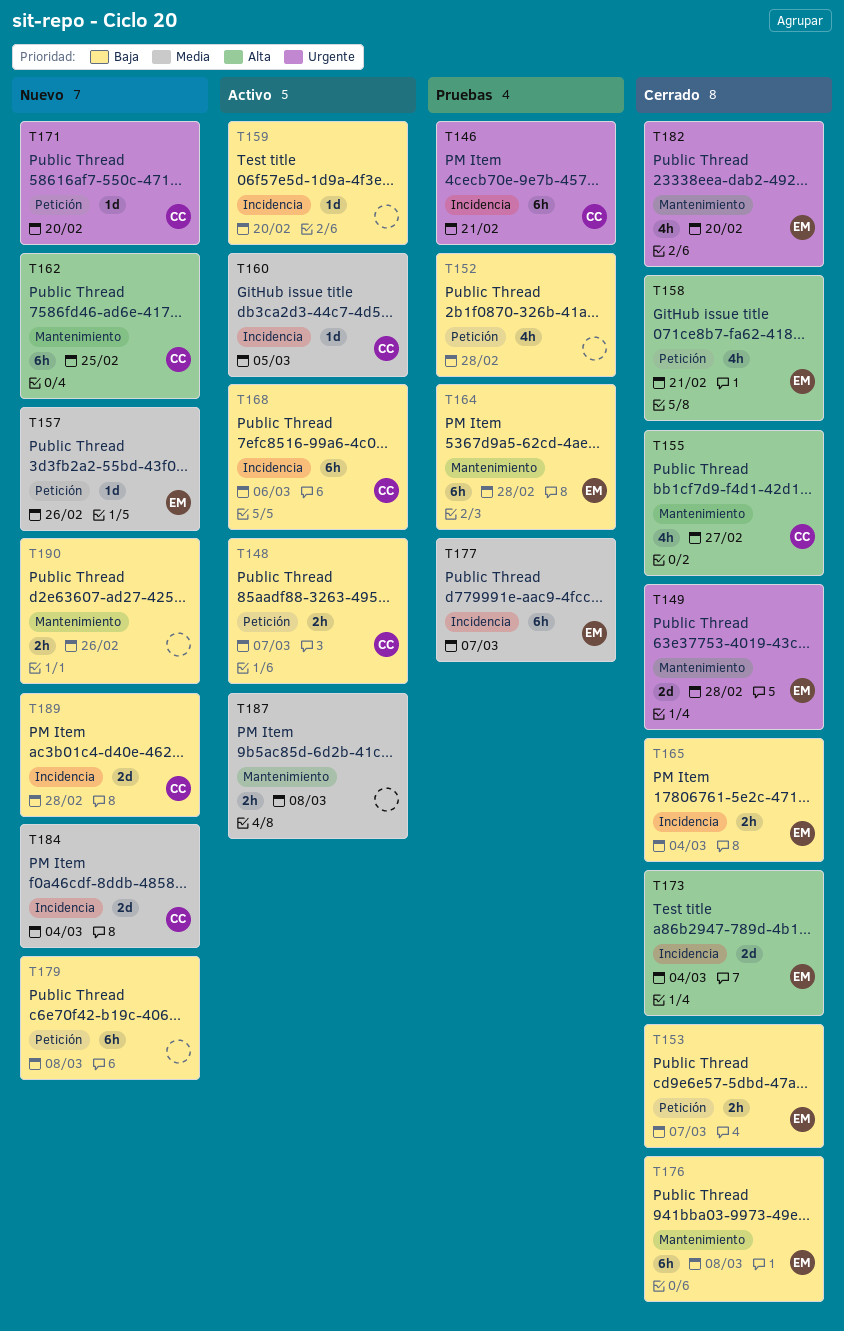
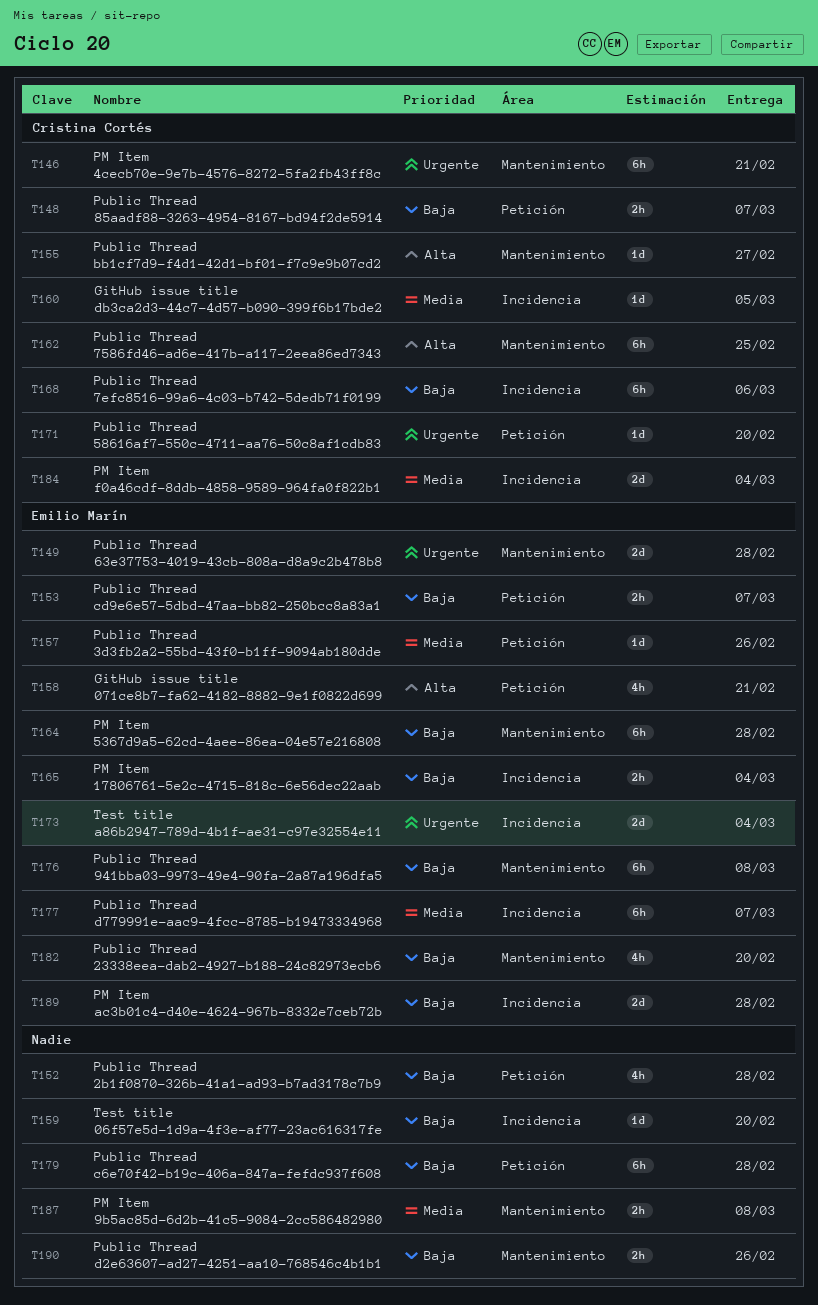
T146, label: Incidencia -> Mantenimiento
T155, estimate: 4h -> 1d
T173, priority: Alta -> Urgente
T179, due: Mar 8 -> Feb 28
T182, priority: Urgente -> Baja
T189, owner: Cristina Cortés -> Emilio Marín

